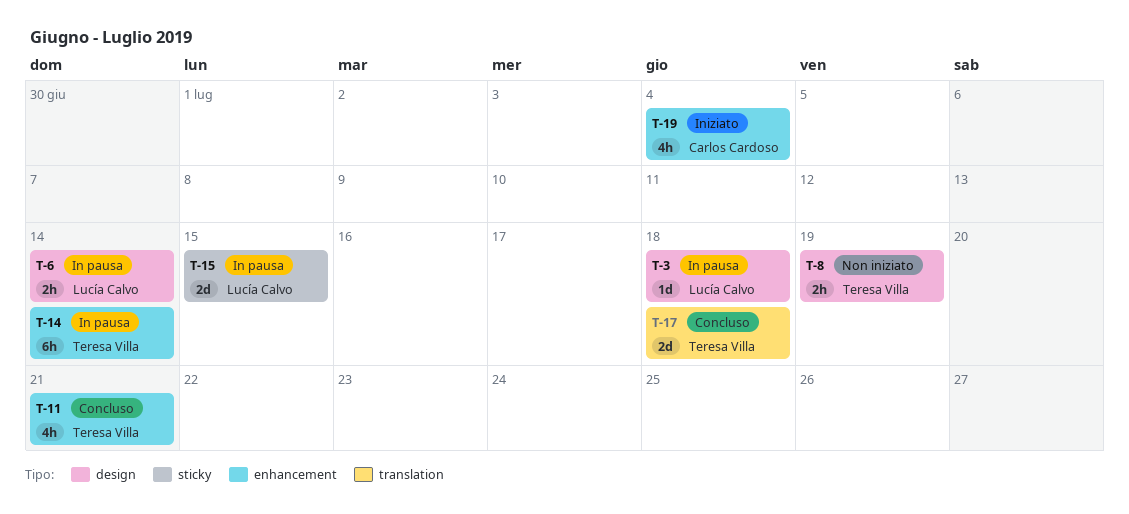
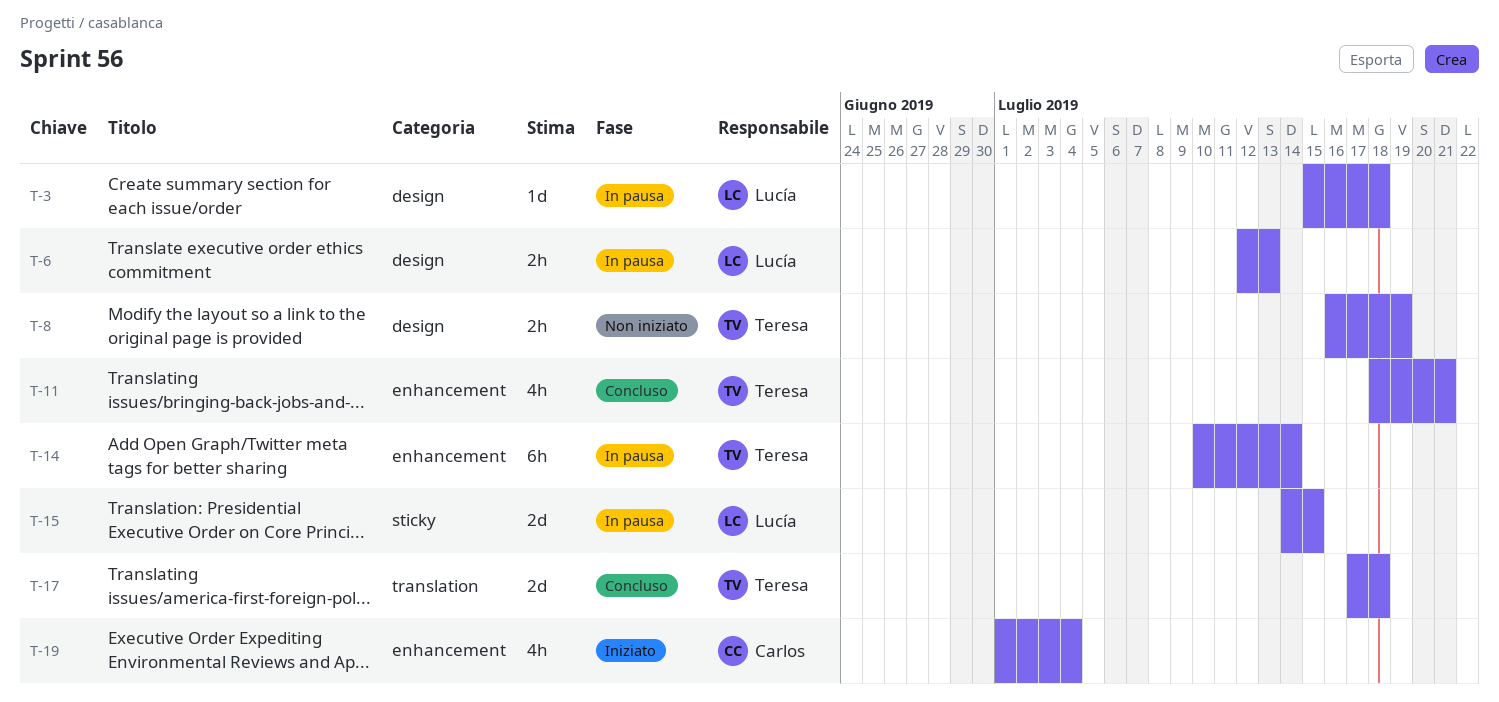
T-6, due: Jul 14 -> Jul 13

